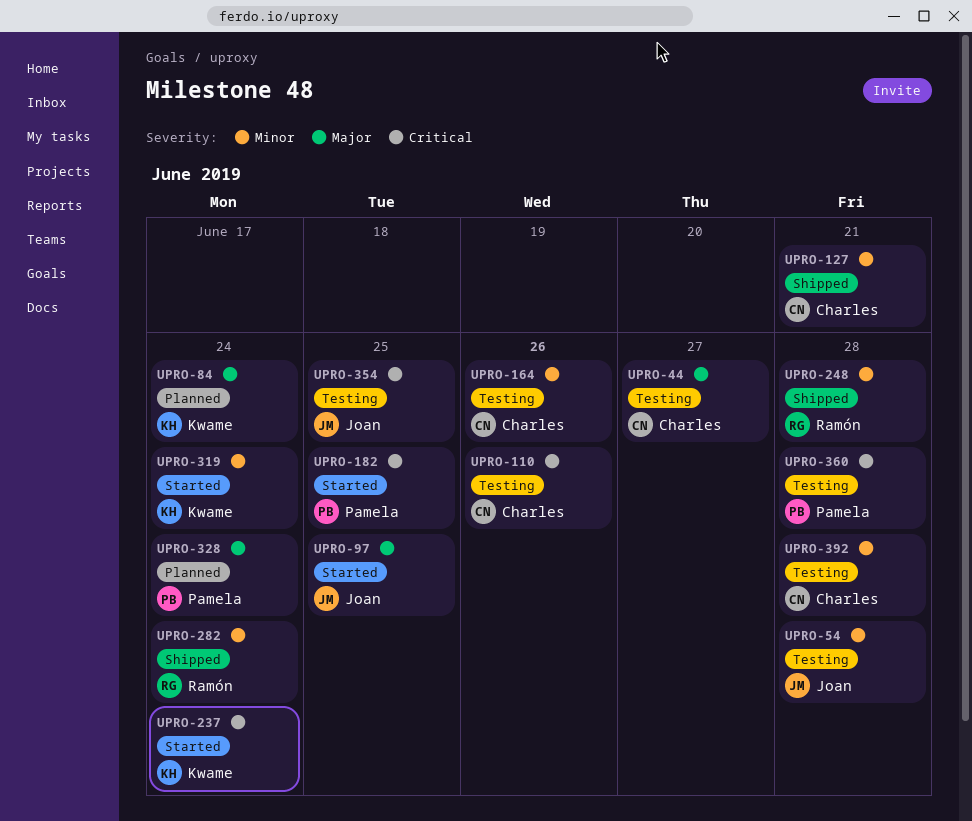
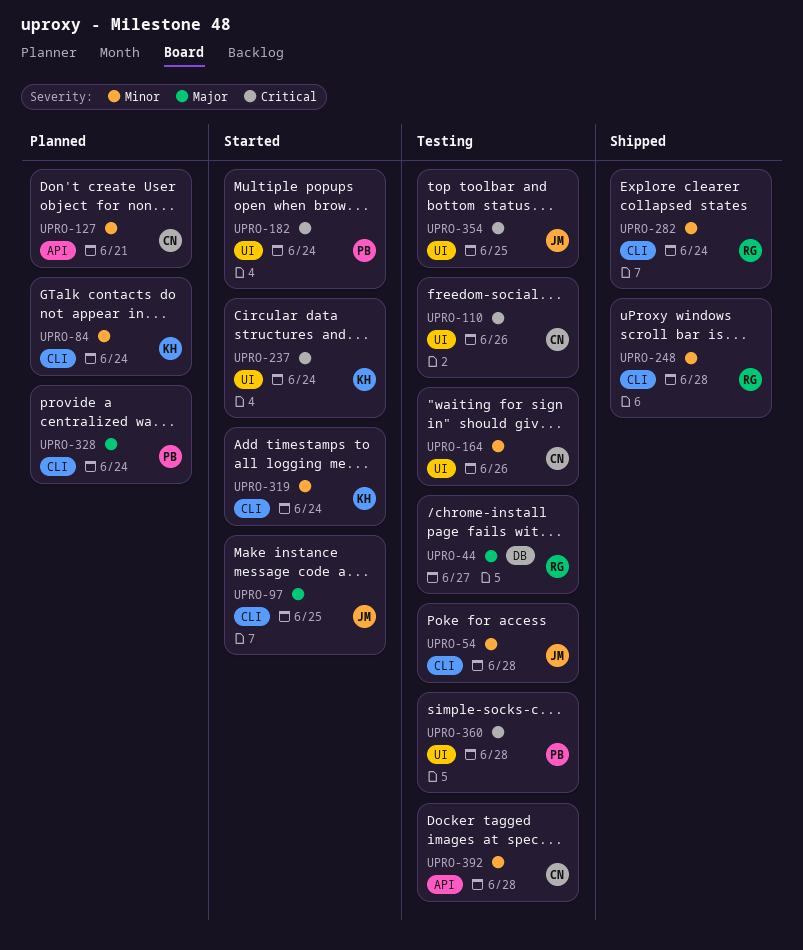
UPRO-44, owner: Charles -> Ramón
UPRO-84, priority: Major -> Minor
UPRO-127, status: Shipped -> Planned
UPRO-182, due: Jun 25 -> Jun 24

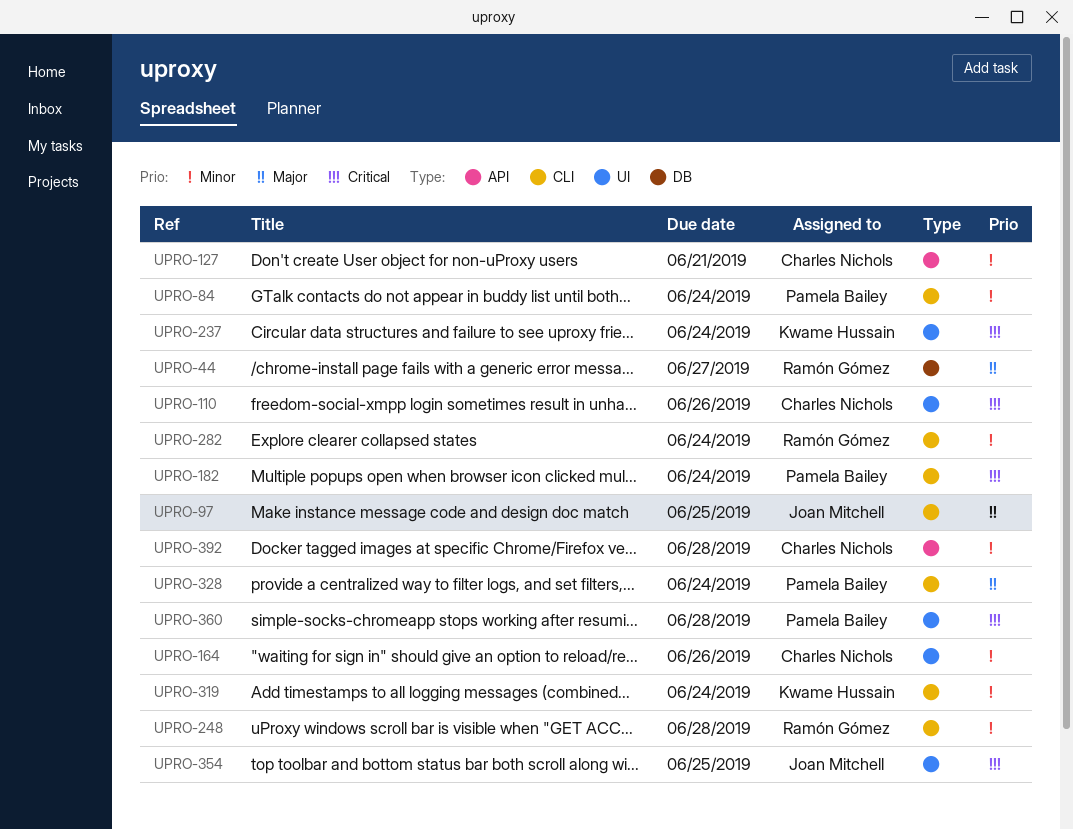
UPRO-54: present -> none
UPRO-84, owner: Kwame Hussain -> Pamela Bailey
UPRO-182, label: UI -> CLI

